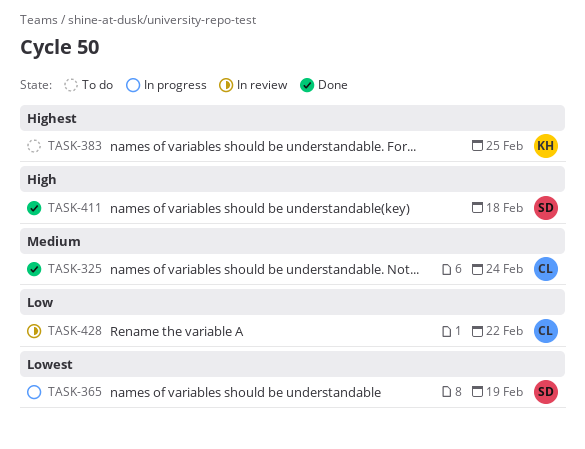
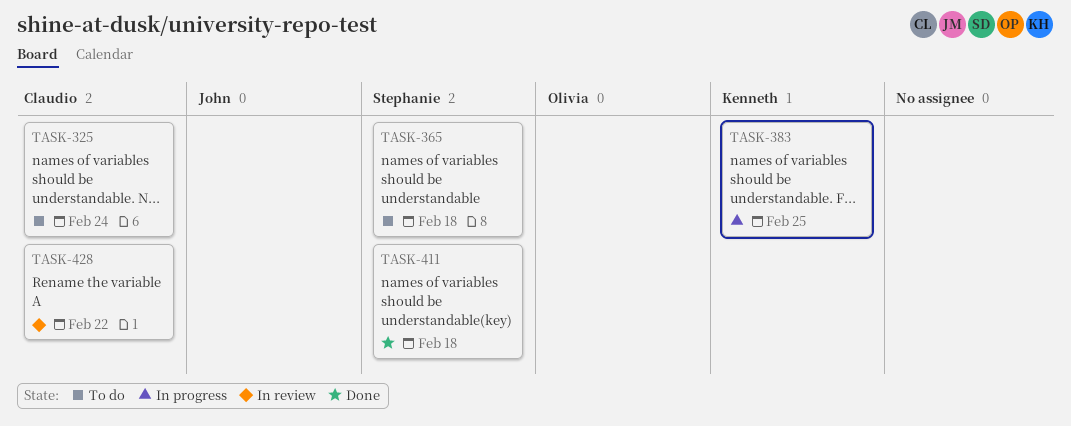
TASK-325, status: Done -> To do
TASK-365, status: In progress -> To do
TASK-365, due: Feb 19 -> Feb 18
TASK-383, status: To do -> In progress

